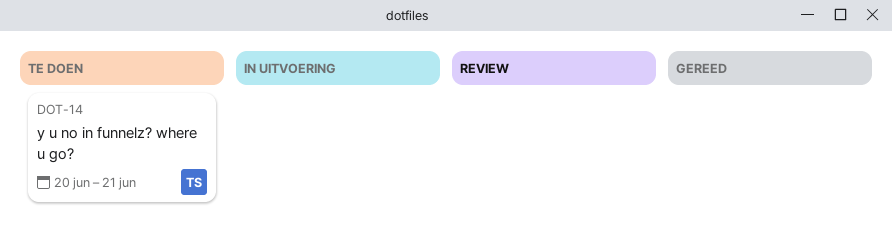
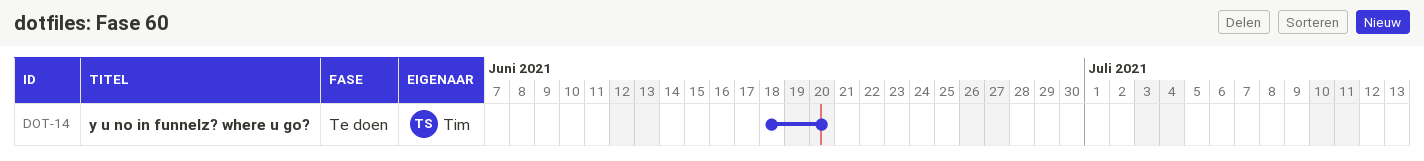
DOT-14, start: Jun 20 -> Jun 18
DOT-14, due: Jun 21 -> Jun 20

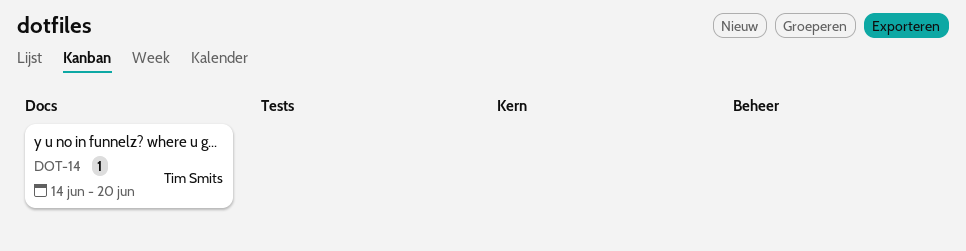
DOT-14, start: Jun 18 -> Jun 14

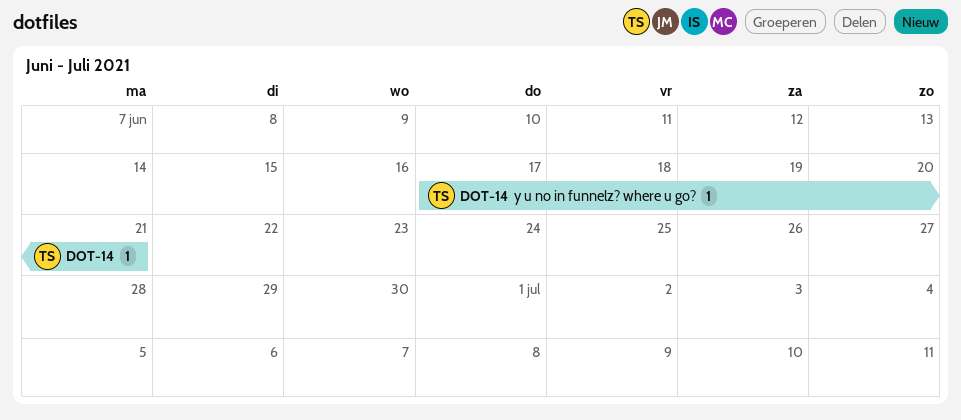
DOT-14, start: Jun 14 -> Jun 17
DOT-14, due: Jun 20 -> Jun 21

